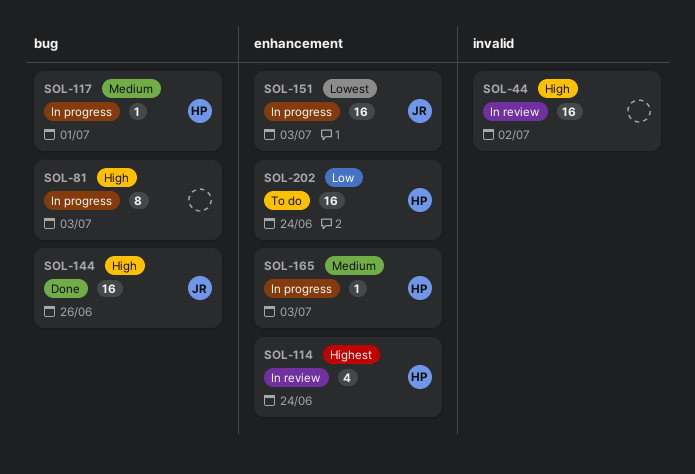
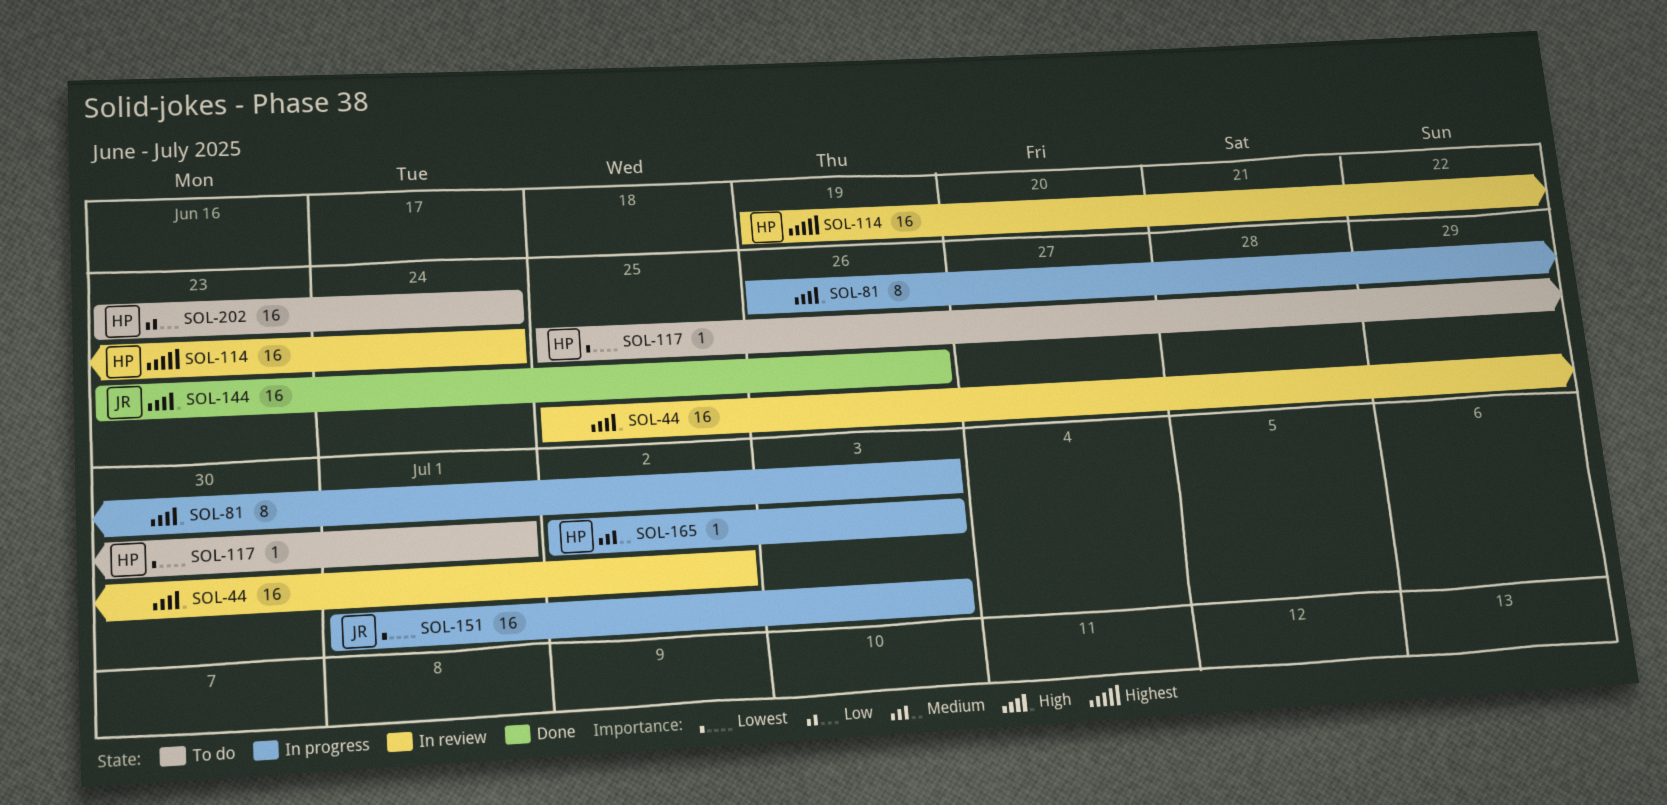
SOL-114, estimate: 4 -> 16
SOL-117, status: In progress -> To do
SOL-117, priority: Medium -> Lowest

